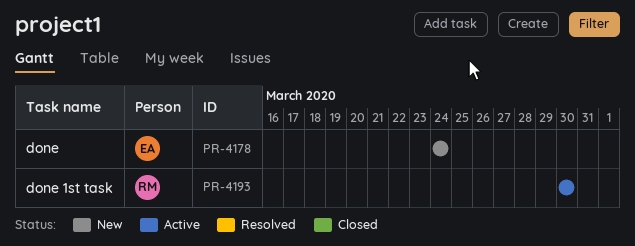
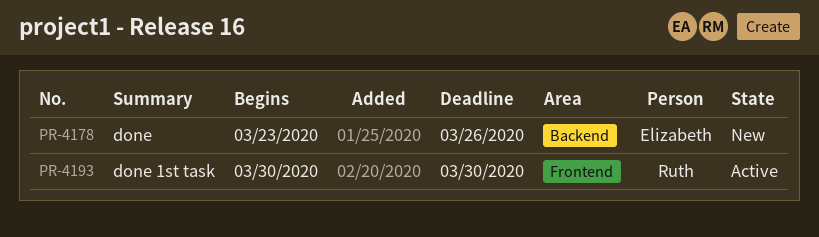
PR-4178, start: Mar 24 -> Mar 23
PR-4178, due: Mar 24 -> Mar 26

